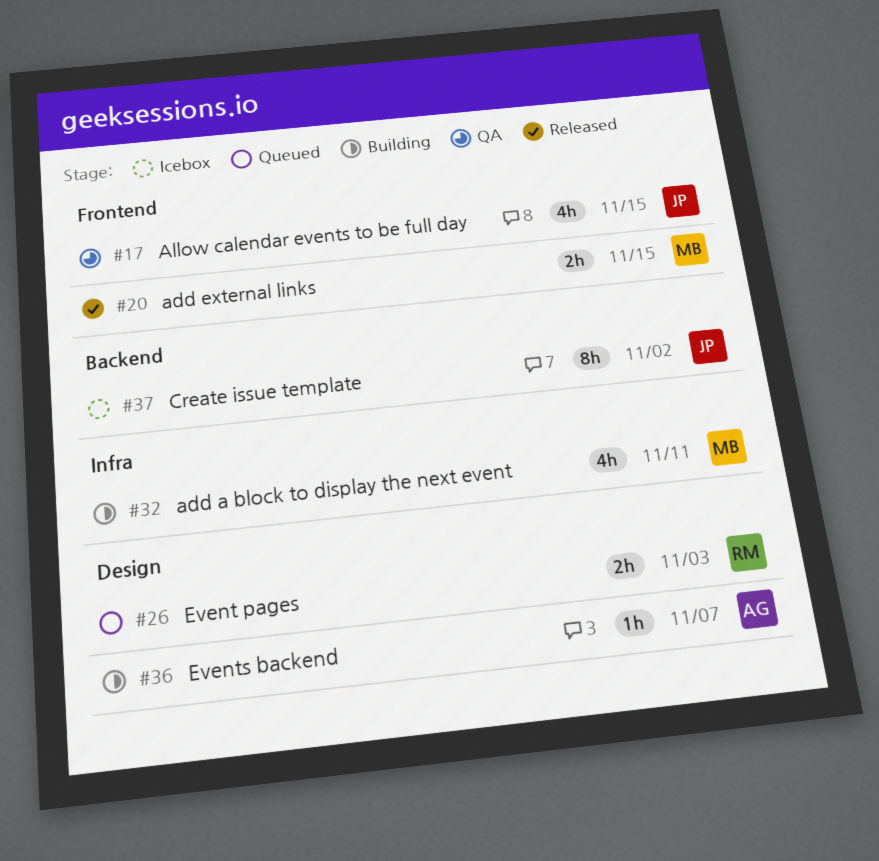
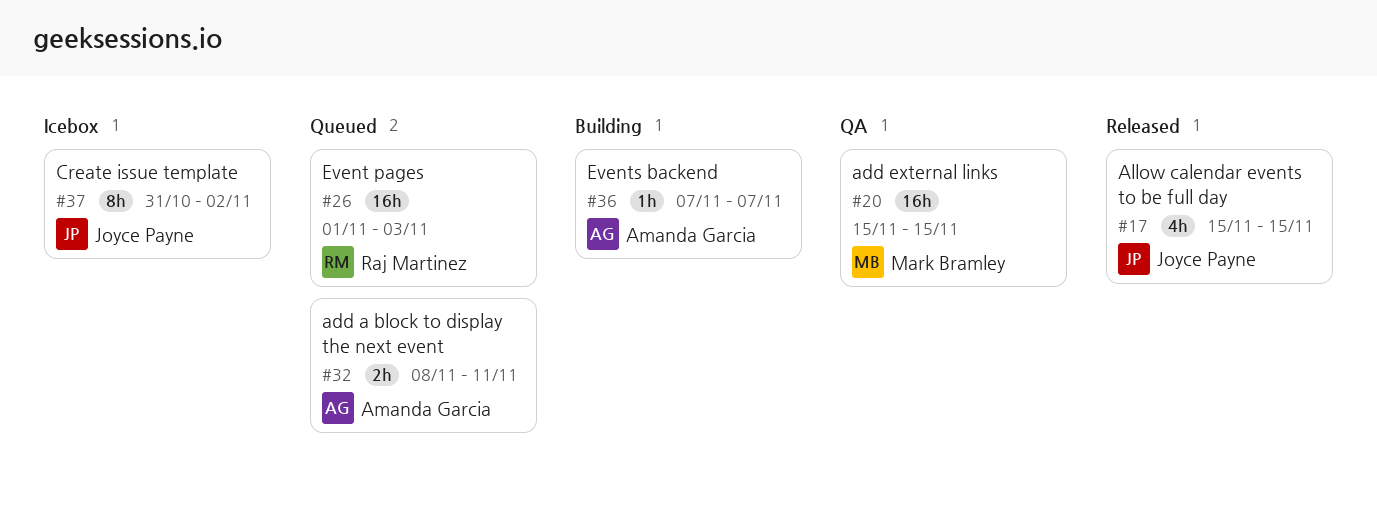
#17, status: QA -> Released
#20, status: Released -> QA
#20, estimate: 2h -> 16h
#26, estimate: 2h -> 16h
#32, status: Building -> Queued
#32, owner: Mark Bramley -> Amanda Garcia
#32, estimate: 4h -> 2h

